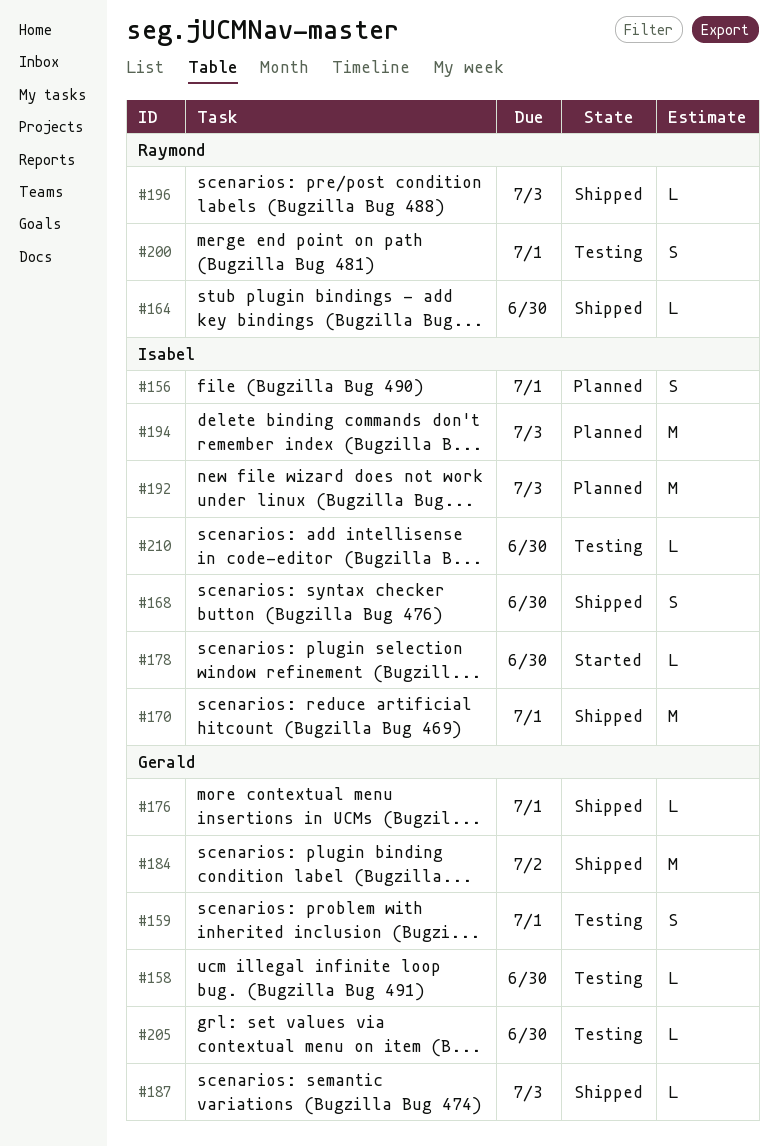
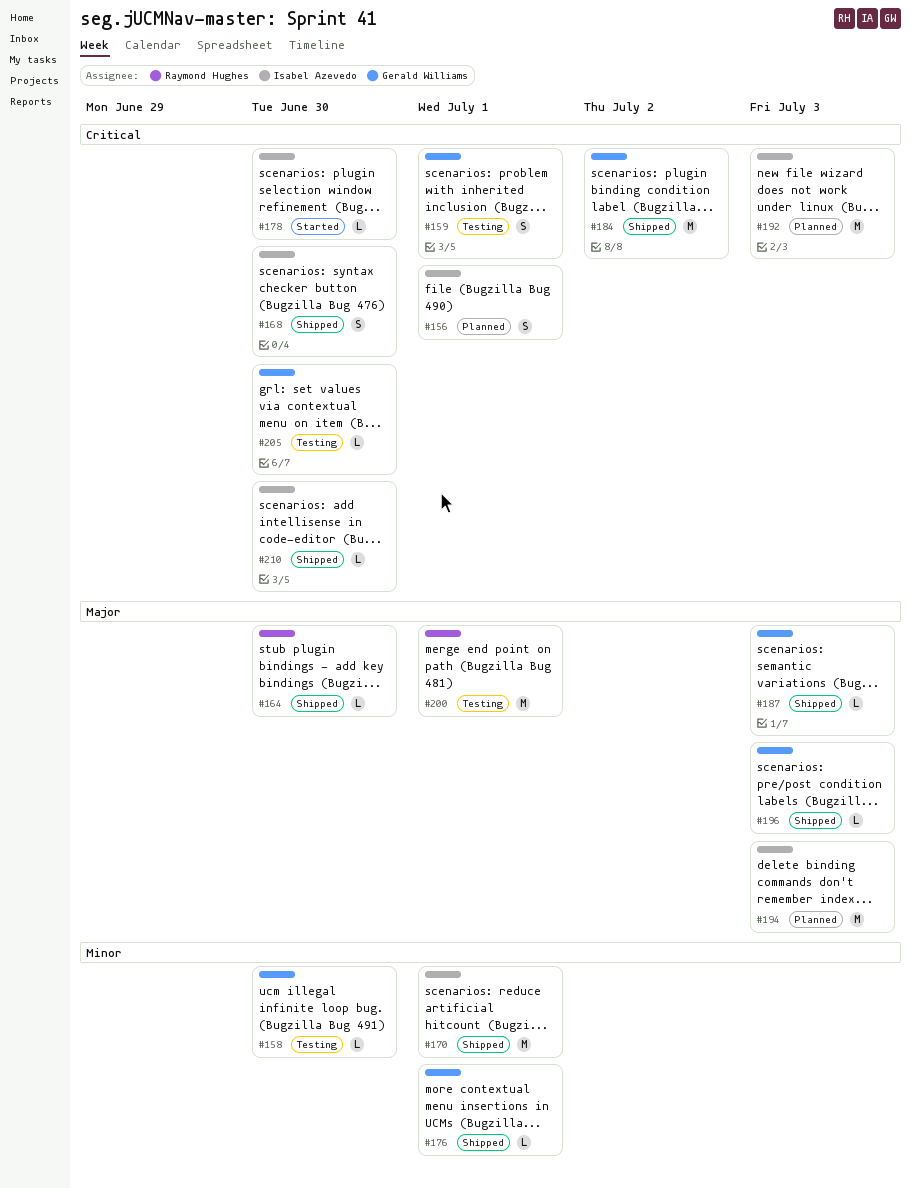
#196, owner: Raymond Hughes -> Gerald Williams
#200, estimate: S -> M
#210, status: Testing -> Shipped

